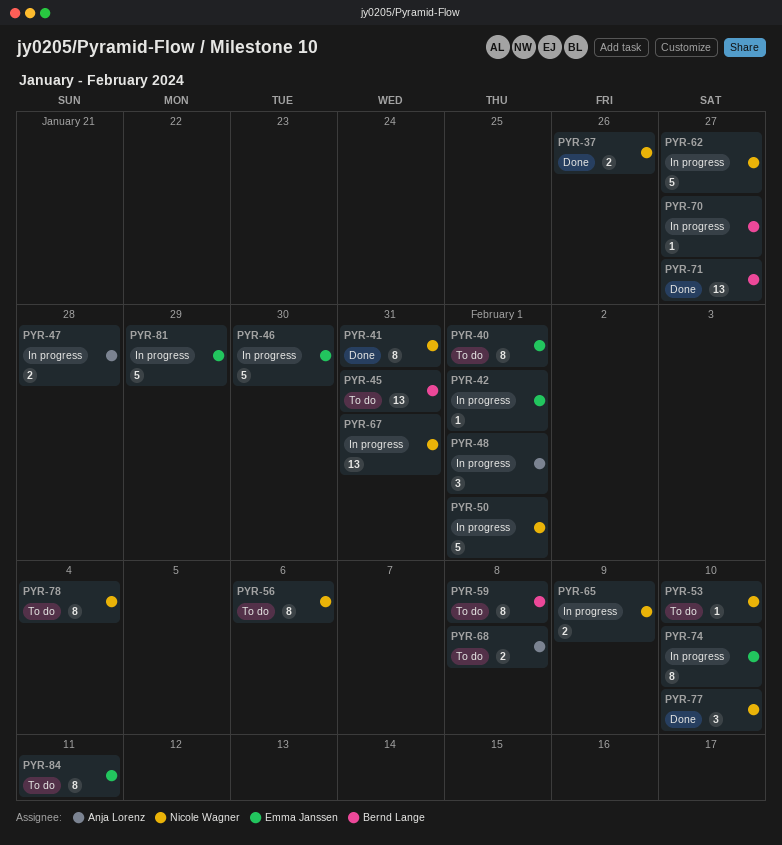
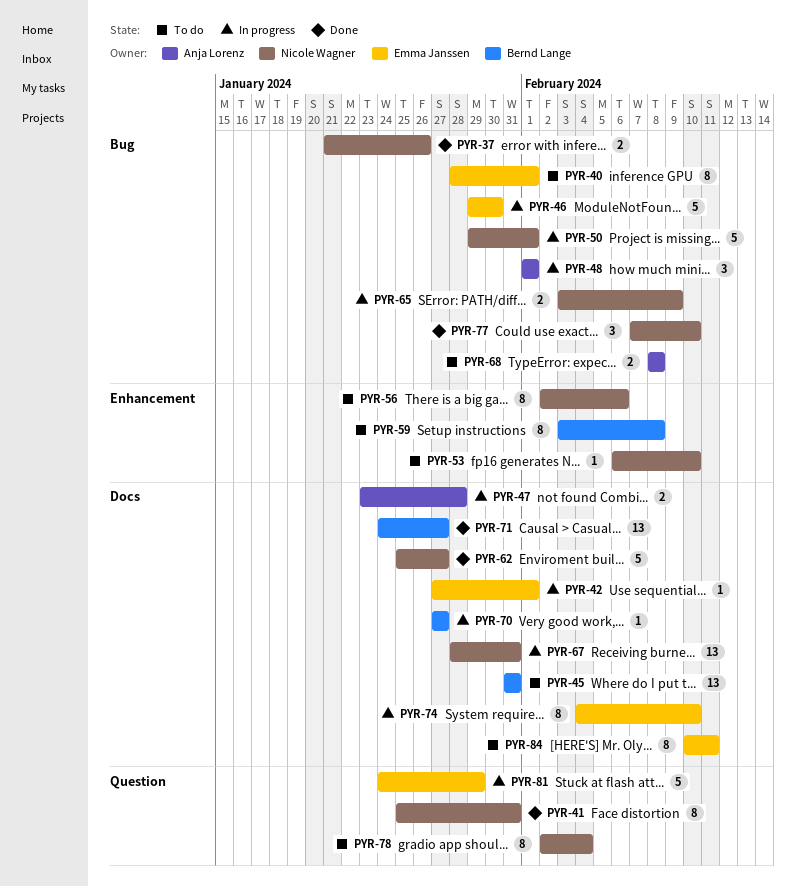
PYR-62, status: In progress -> Done

